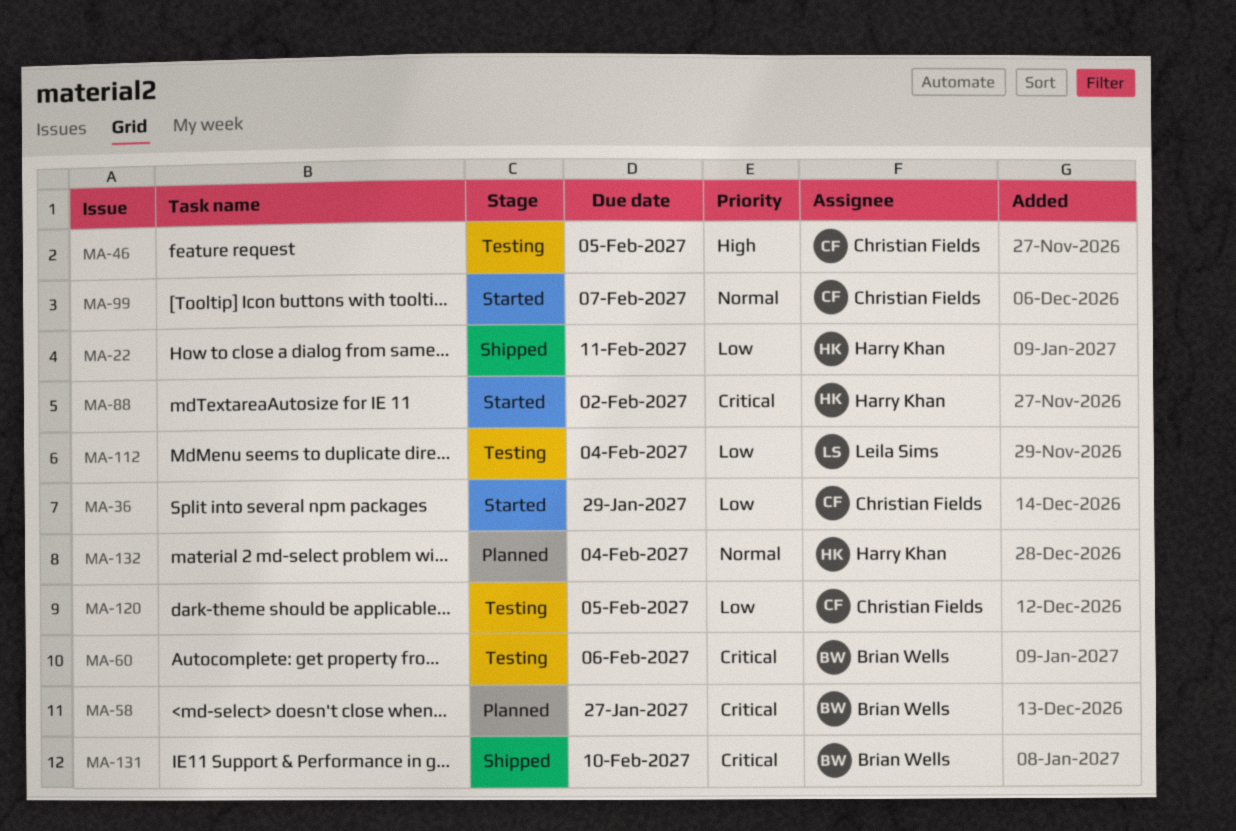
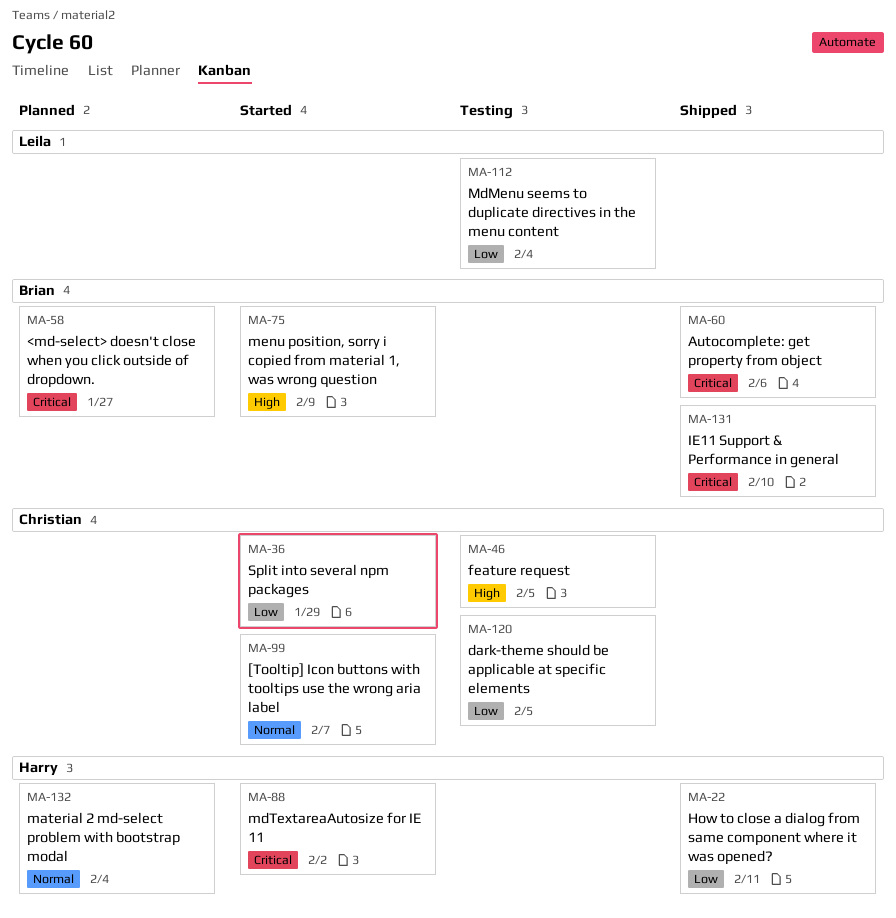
MA-60, status: Testing -> Shipped
MA-75: none -> present

